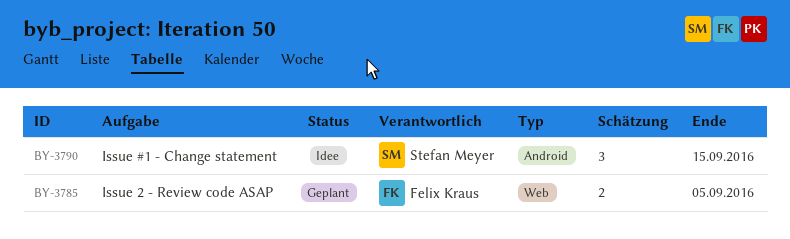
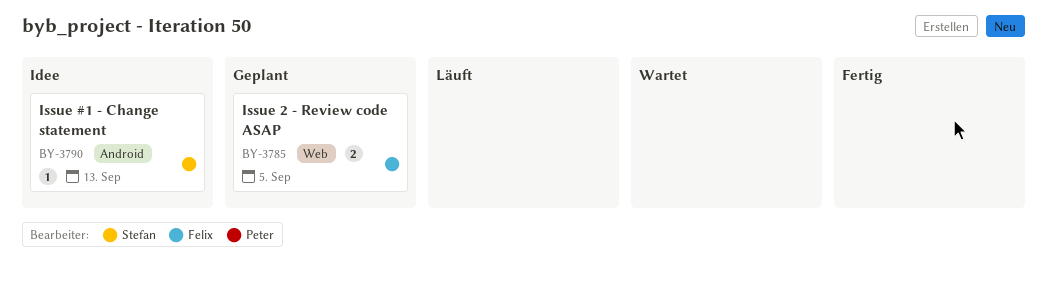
BY-3790, estimate: 3 -> 1
BY-3790, due: Sep 15 -> Sep 13

